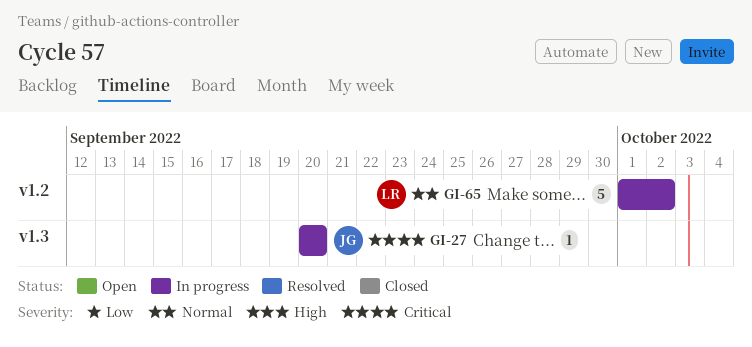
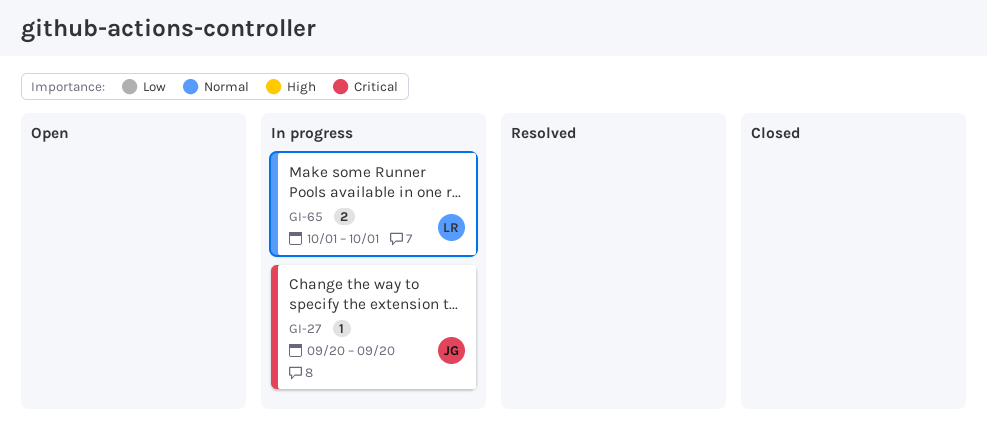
GI-65, estimate: 5 -> 2
GI-65, due: Oct 2 -> Oct 1

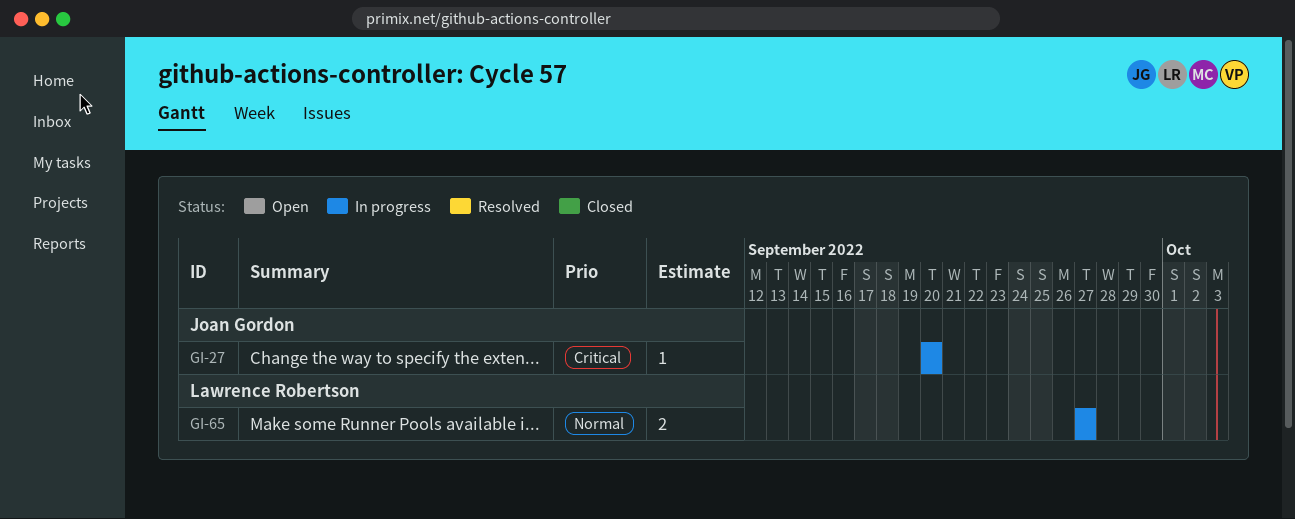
GI-65, start: Oct 1 -> Sep 27
GI-65, due: Oct 1 -> Sep 27

